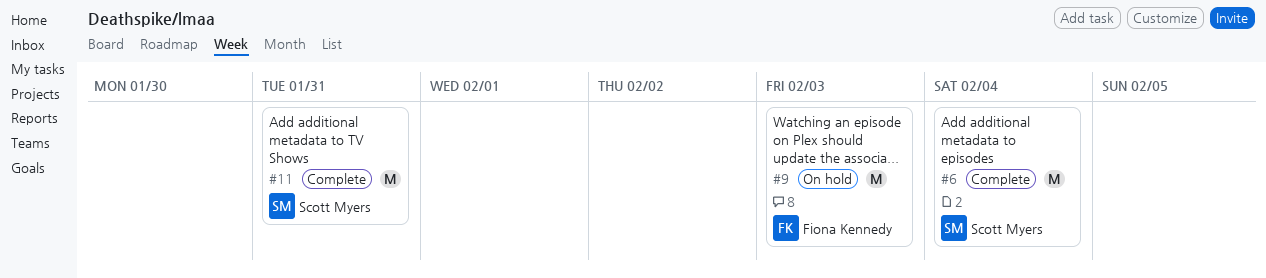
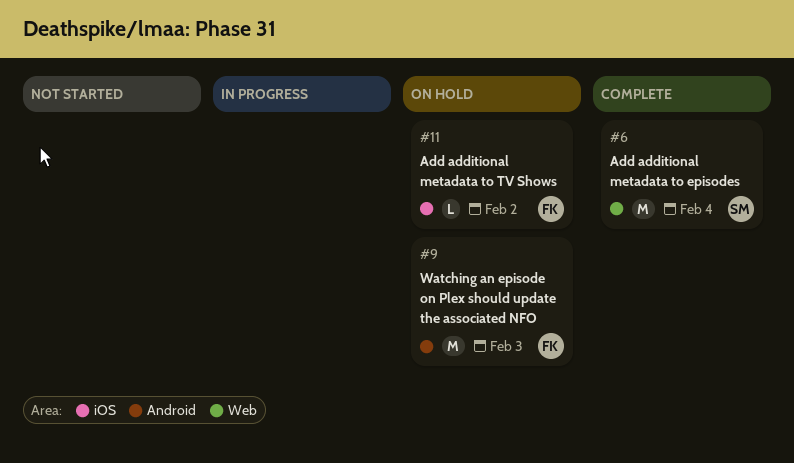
#11, status: Complete -> On hold
#11, owner: Scott Myers -> Fiona Kennedy
#11, estimate: M -> L
#11, due: Jan 31 -> Feb 2

